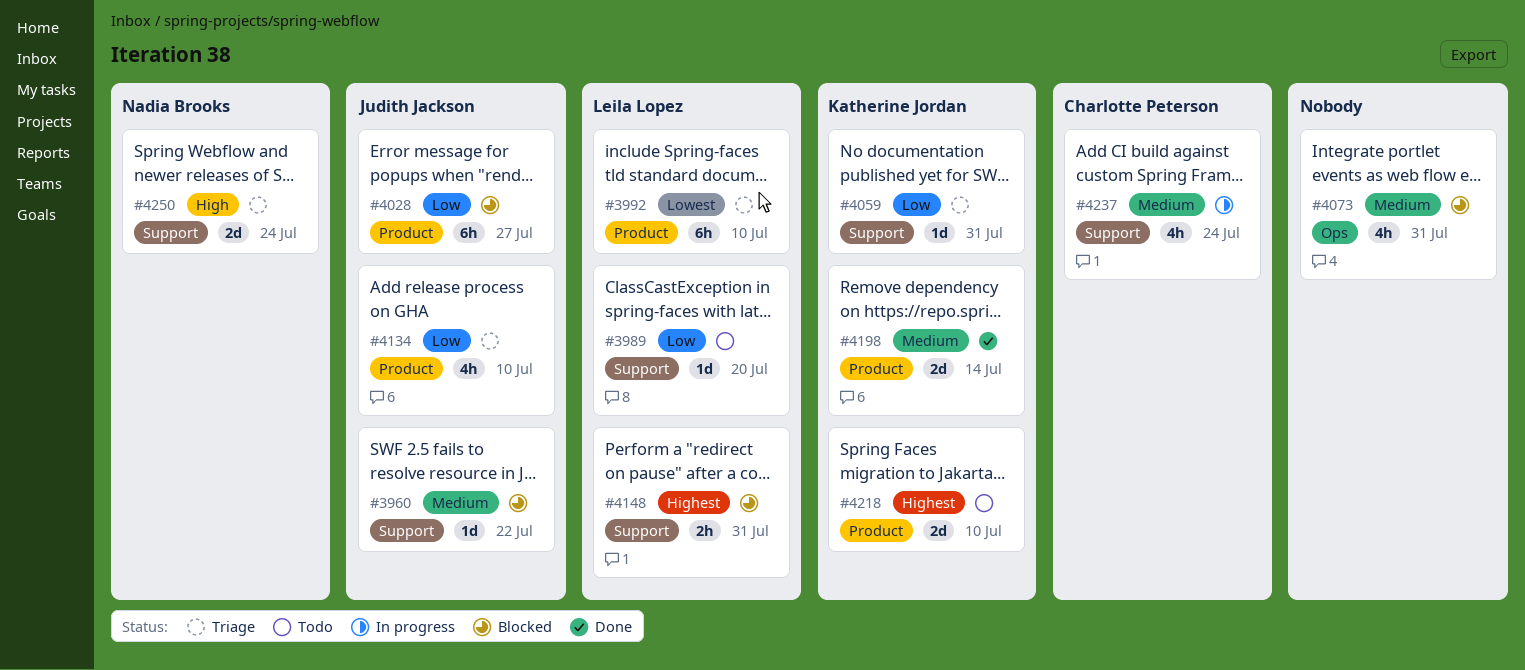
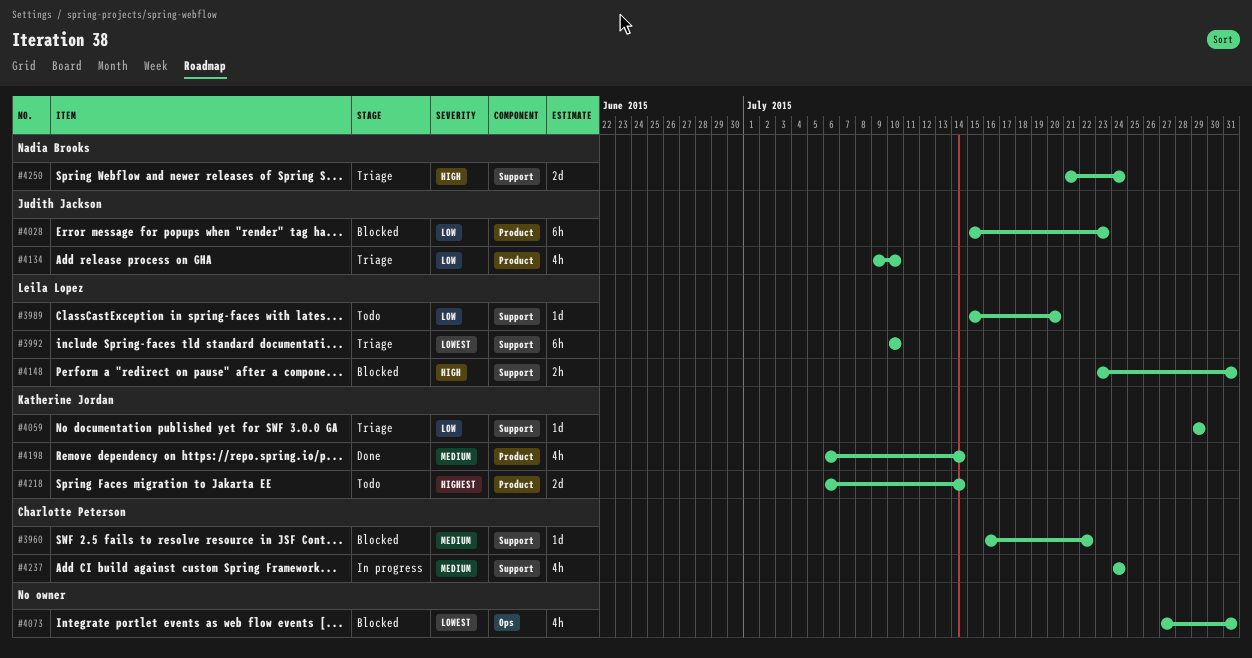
#3960, owner: Judith Jackson -> Charlotte Peterson
#3992, label: Product -> Support
#4028, due: Jul 27 -> Jul 23
#4059, due: Jul 31 -> Jul 29
#4073, priority: Medium -> Lowest
#4148, priority: Highest -> High
#4198, estimate: 2d -> 4h
#4218, due: Jul 10 -> Jul 14

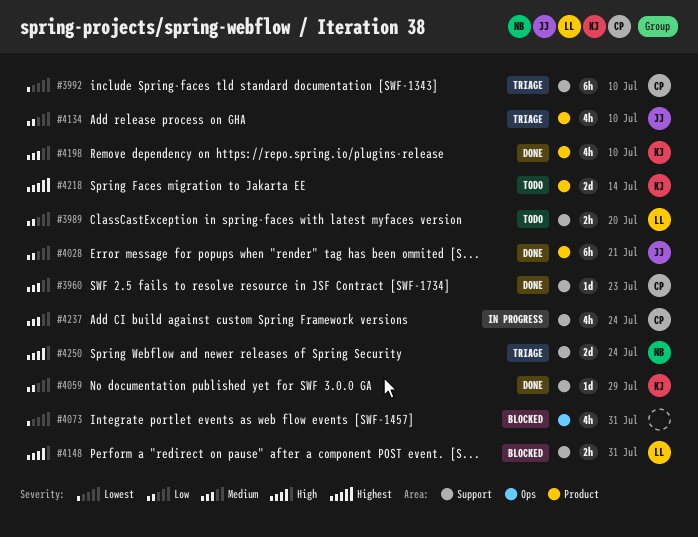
#3960, status: Blocked -> Done
#3960, due: Jul 22 -> Jul 23
#3989, estimate: 1d -> 2h
#3992, owner: Leila Lopez -> Charlotte Peterson
#4028, status: Blocked -> Done
#4028, due: Jul 23 -> Jul 21
#4059, status: Triage -> Done
#4198, due: Jul 14 -> Jul 10

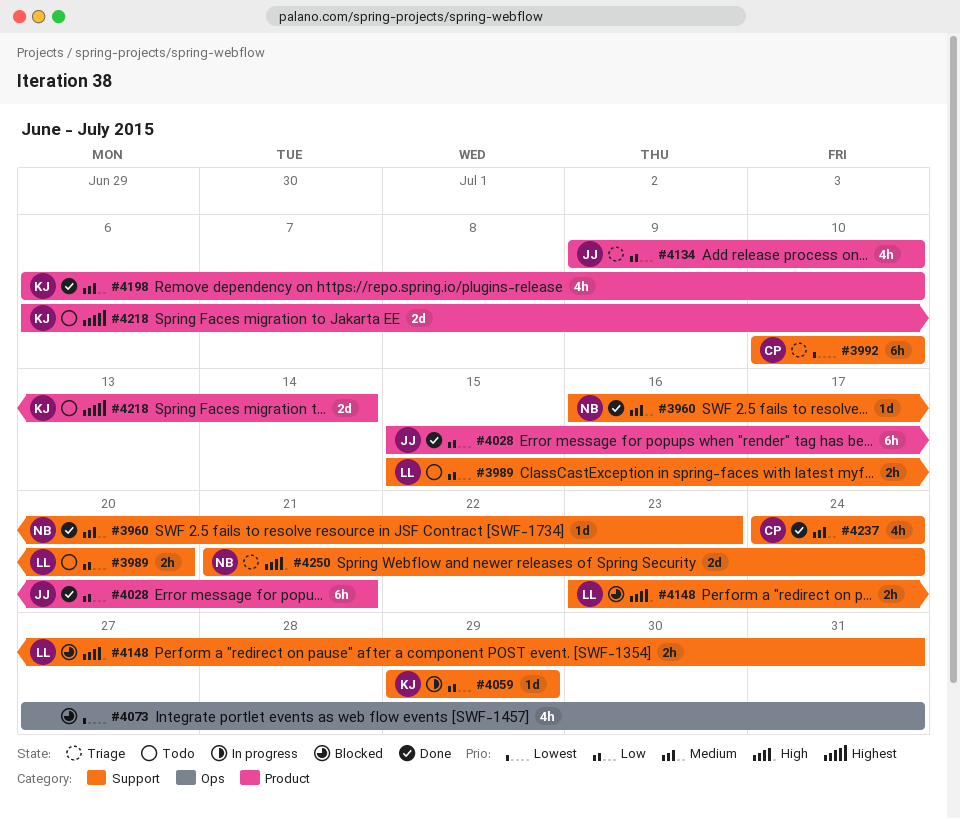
#3960, owner: CP -> NB
#4059, status: Done -> In progress
#4237, status: In progress -> Done

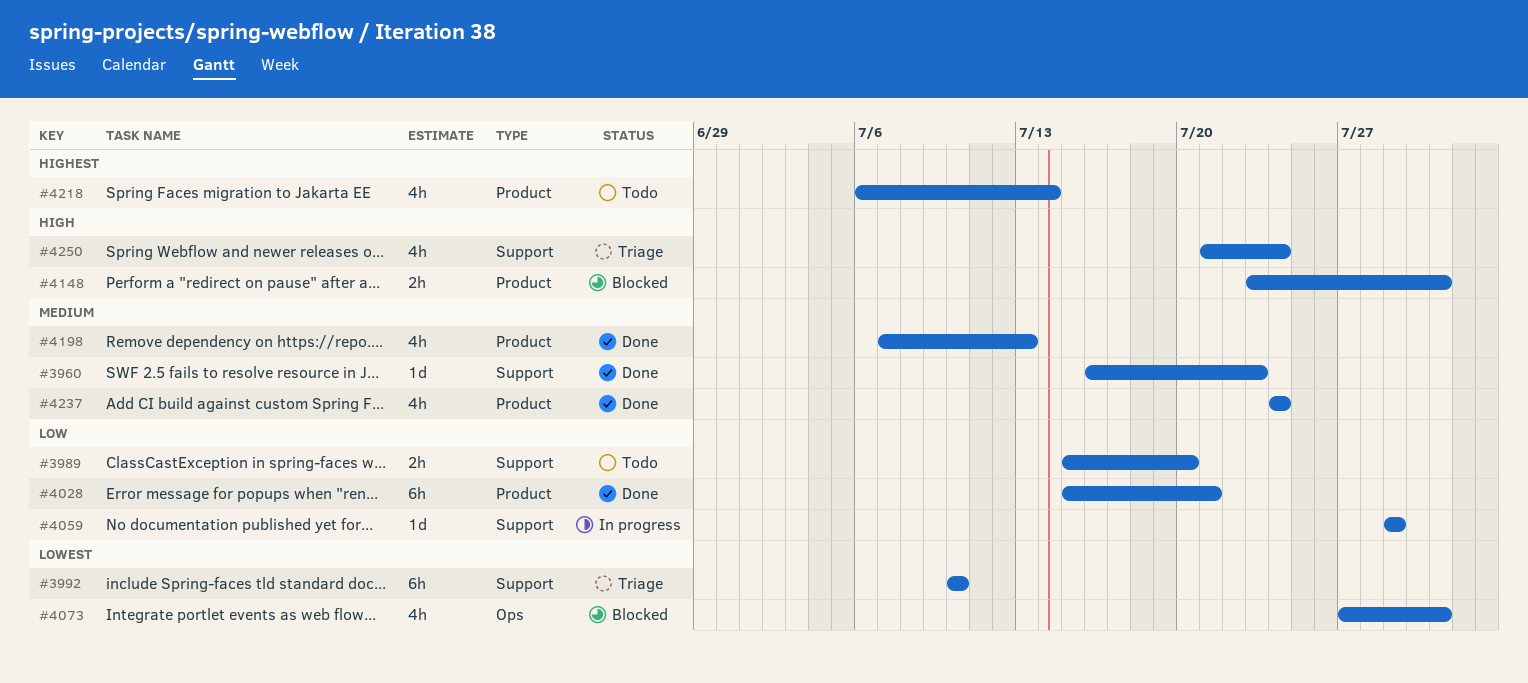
#4134: present -> none
#4148, label: Support -> Product
#4198, start: Jul 6 -> Jul 7
#4198, due: Jul 10 -> Jul 13
#4218, estimate: 2d -> 4h
#4237, label: Support -> Product
#4250, estimate: 2d -> 4h

